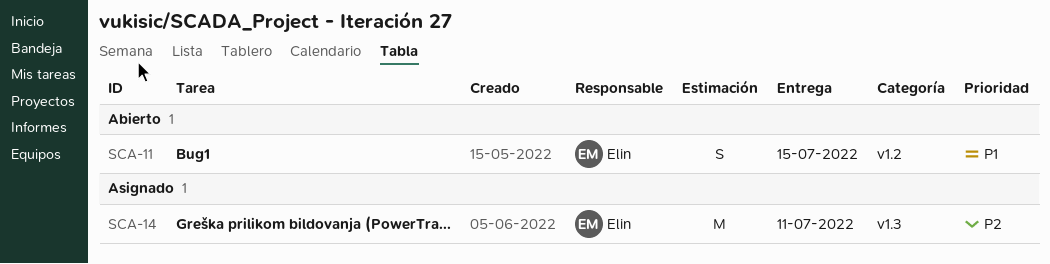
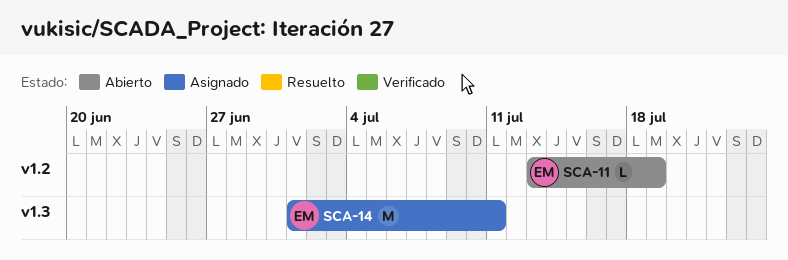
SCA-11, estimate: S -> L
SCA-11, due: Jul 15 -> Jul 19

